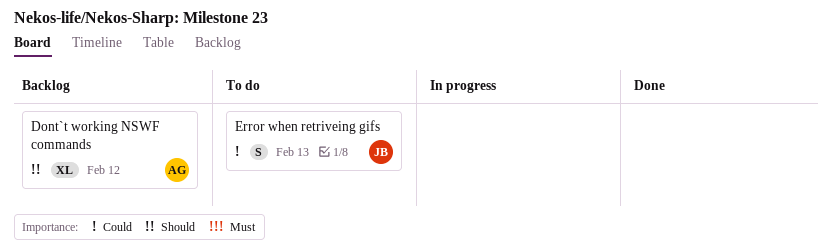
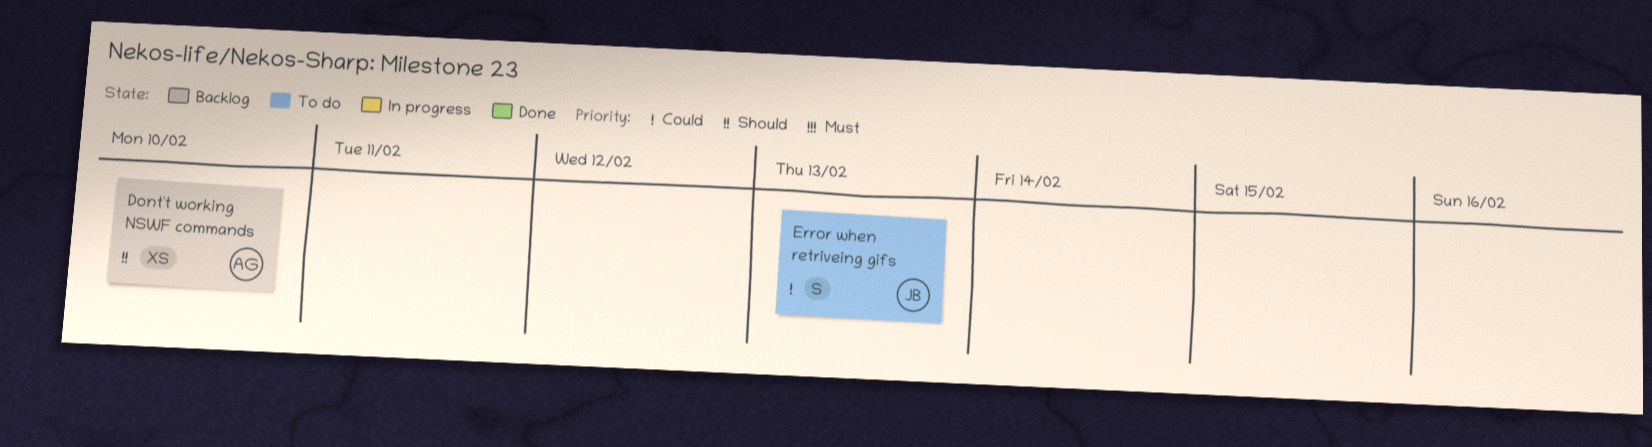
Dont`t working NSWF commands, estimate: XL -> XS
Dont`t working NSWF commands, due: Feb 12 -> Feb 10

